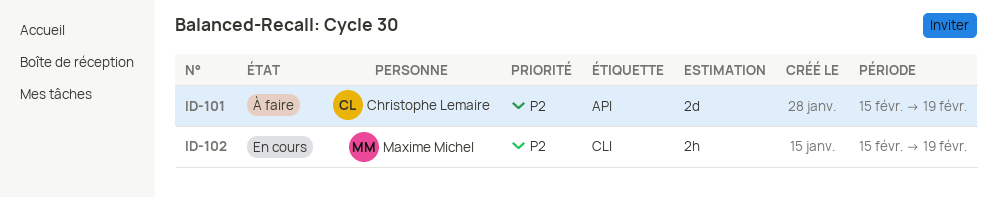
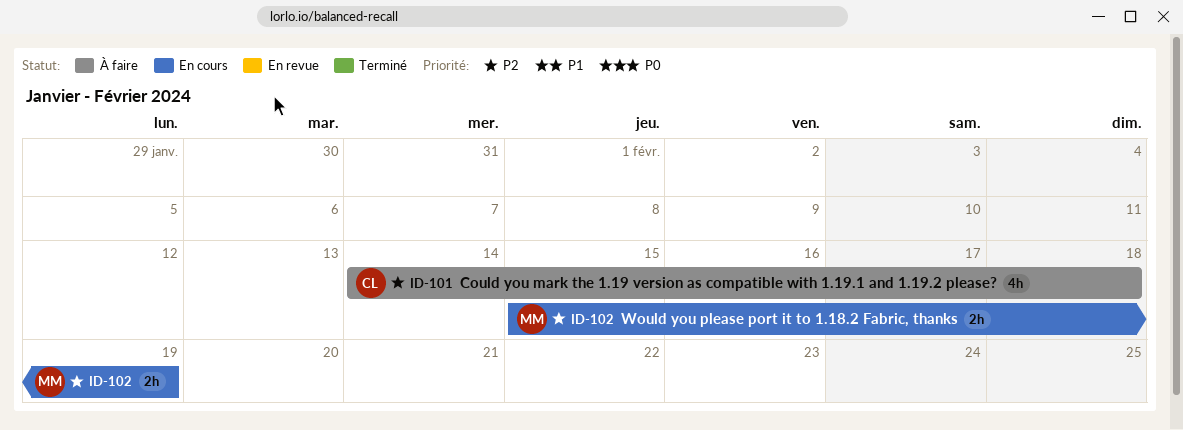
ID-101, estimate: 2d -> 4h
ID-101, start: Feb 15 -> Feb 14
ID-101, due: Feb 19 -> Feb 18

